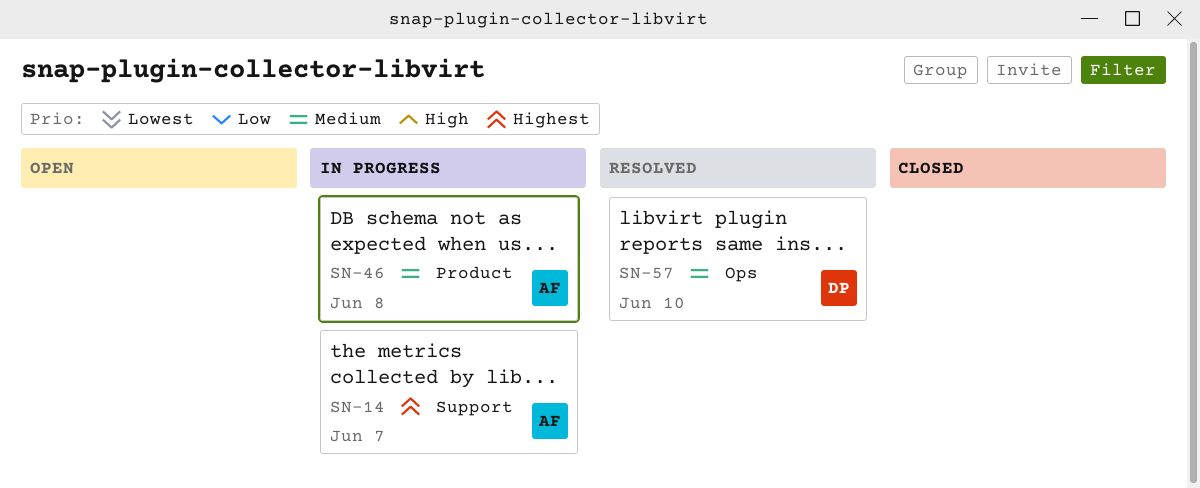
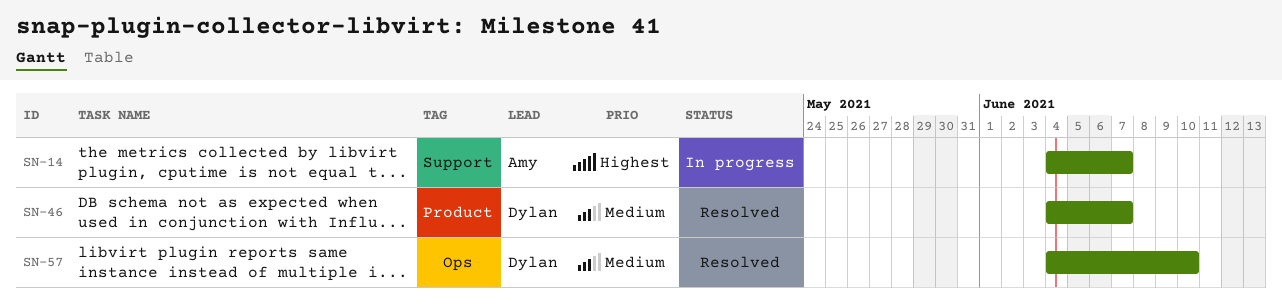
SN-46, status: In progress -> Resolved
SN-46, owner: Amy -> Dylan
SN-46, due: Jun 8 -> Jun 7

